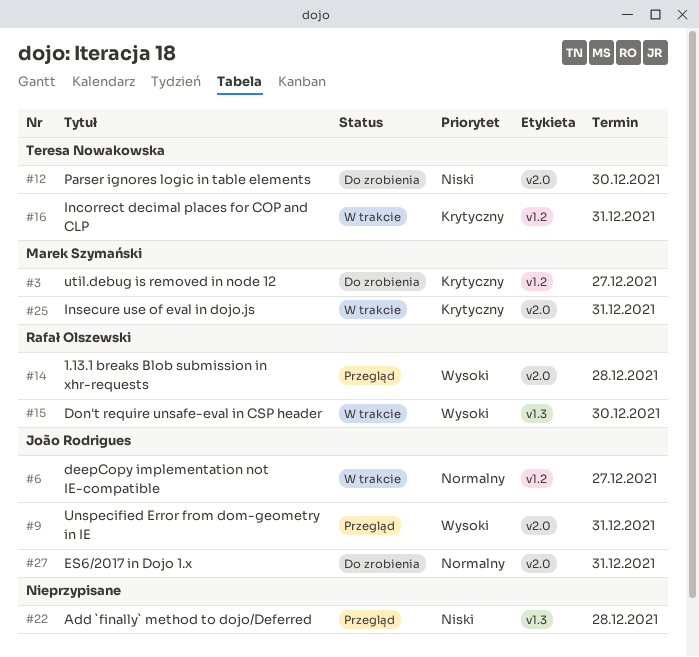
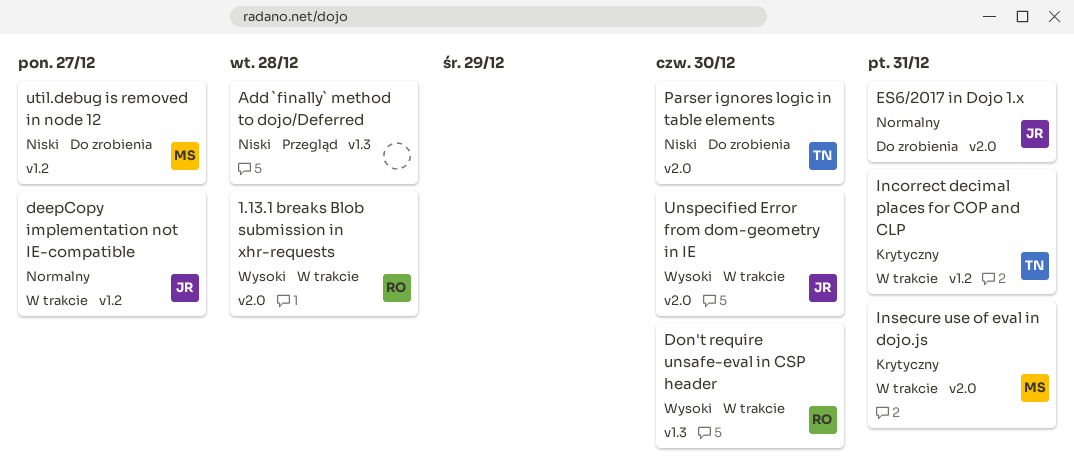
1.13.1 breaks Blob submission in xhr-requests, status: Przegląd -> W trakcie
Unspecified Error from dom-geometry in IE, status: Przegląd -> W trakcie
Unspecified Error from dom-geometry in IE, due: Dec 31 -> Dec 30
util.debug is removed in node 12, priority: Krytyczny -> Niski

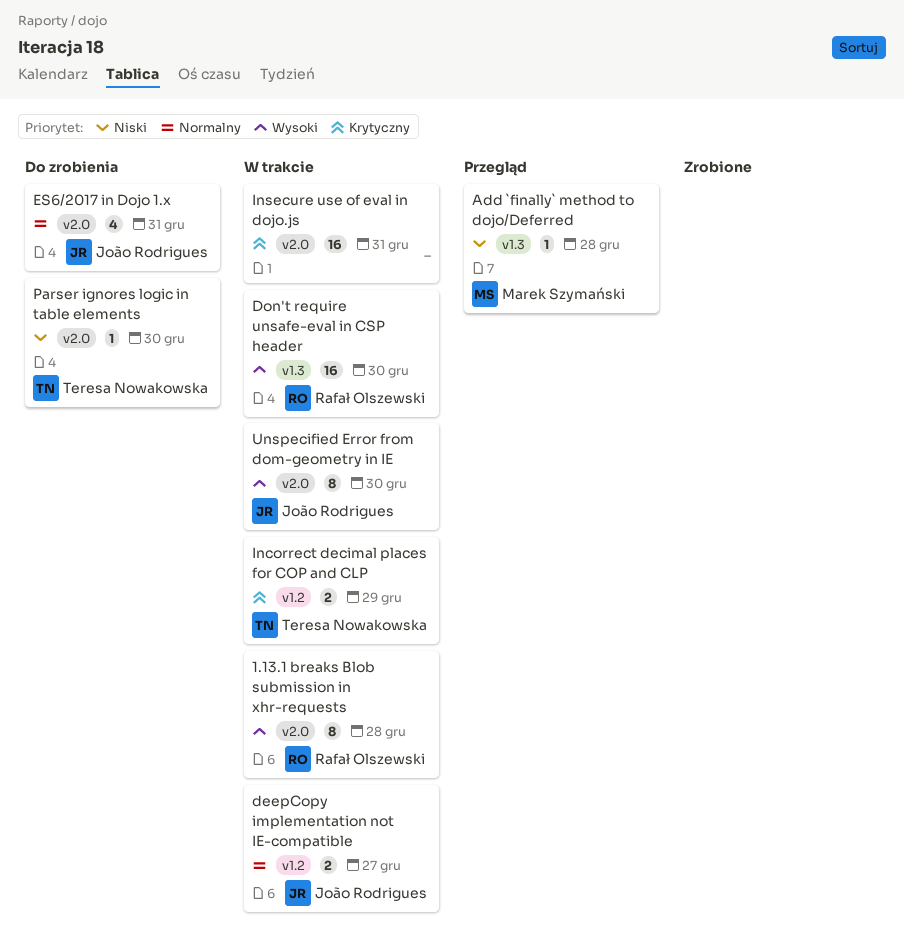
Add `finally` method to dojo/Deferred, owner: none -> Marek Szymański
Incorrect decimal places for COP and CLP, due: Dec 31 -> Dec 29
Insecure use of eval in dojo.js, owner: Marek Szymański -> none
util.debug is removed in node 12: present -> none

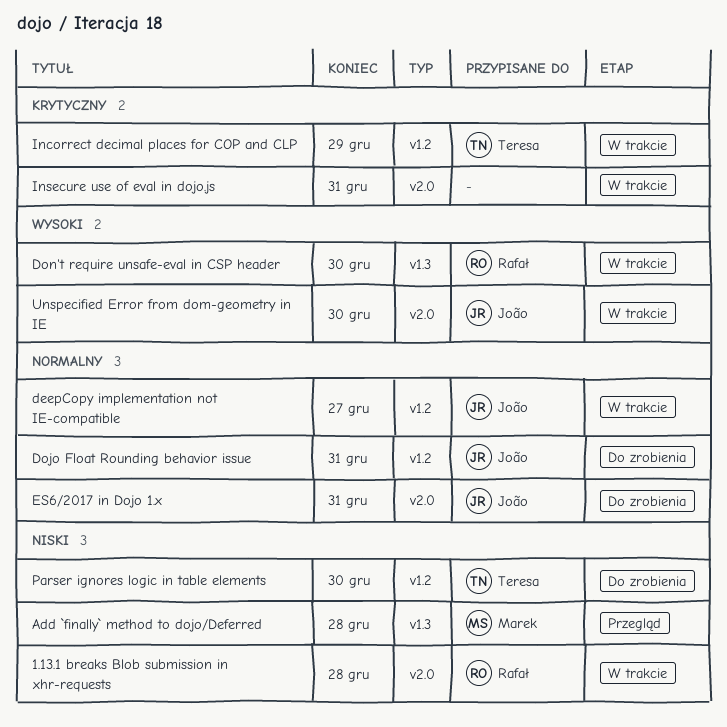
1.13.1 breaks Blob submission in xhr-requests, priority: Wysoki -> Niski
Dojo Float Rounding behavior issue: none -> present
Parser ignores logic in table elements, label: v2.0 -> v1.2

